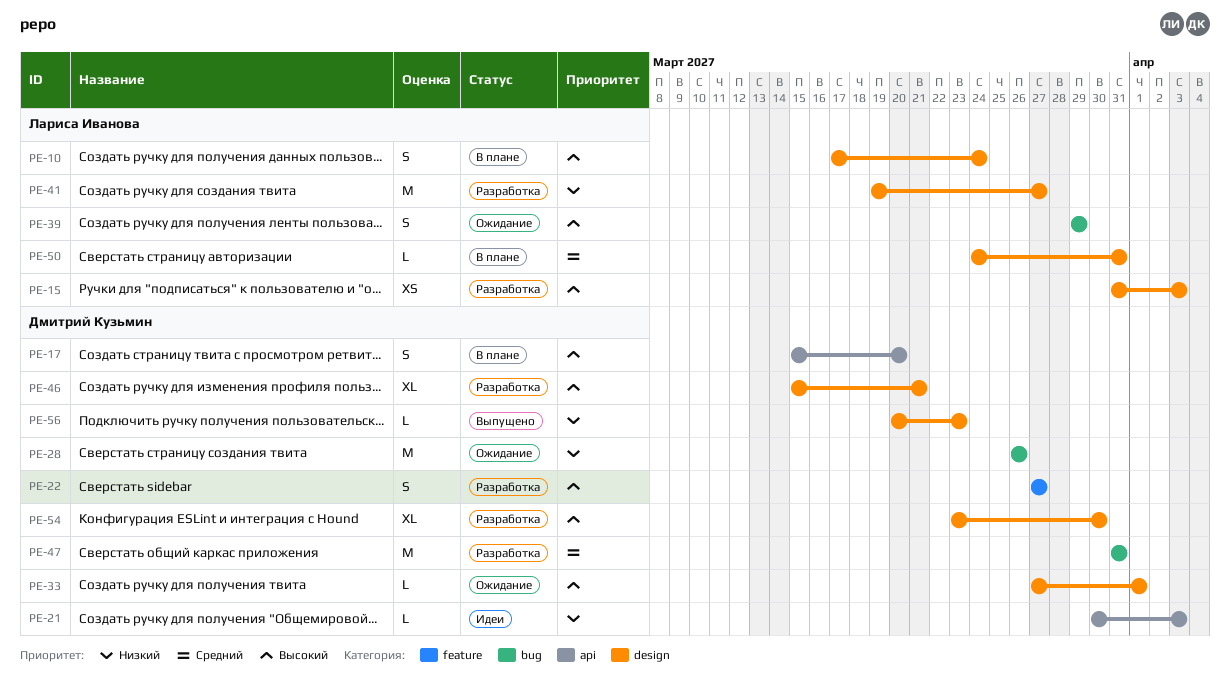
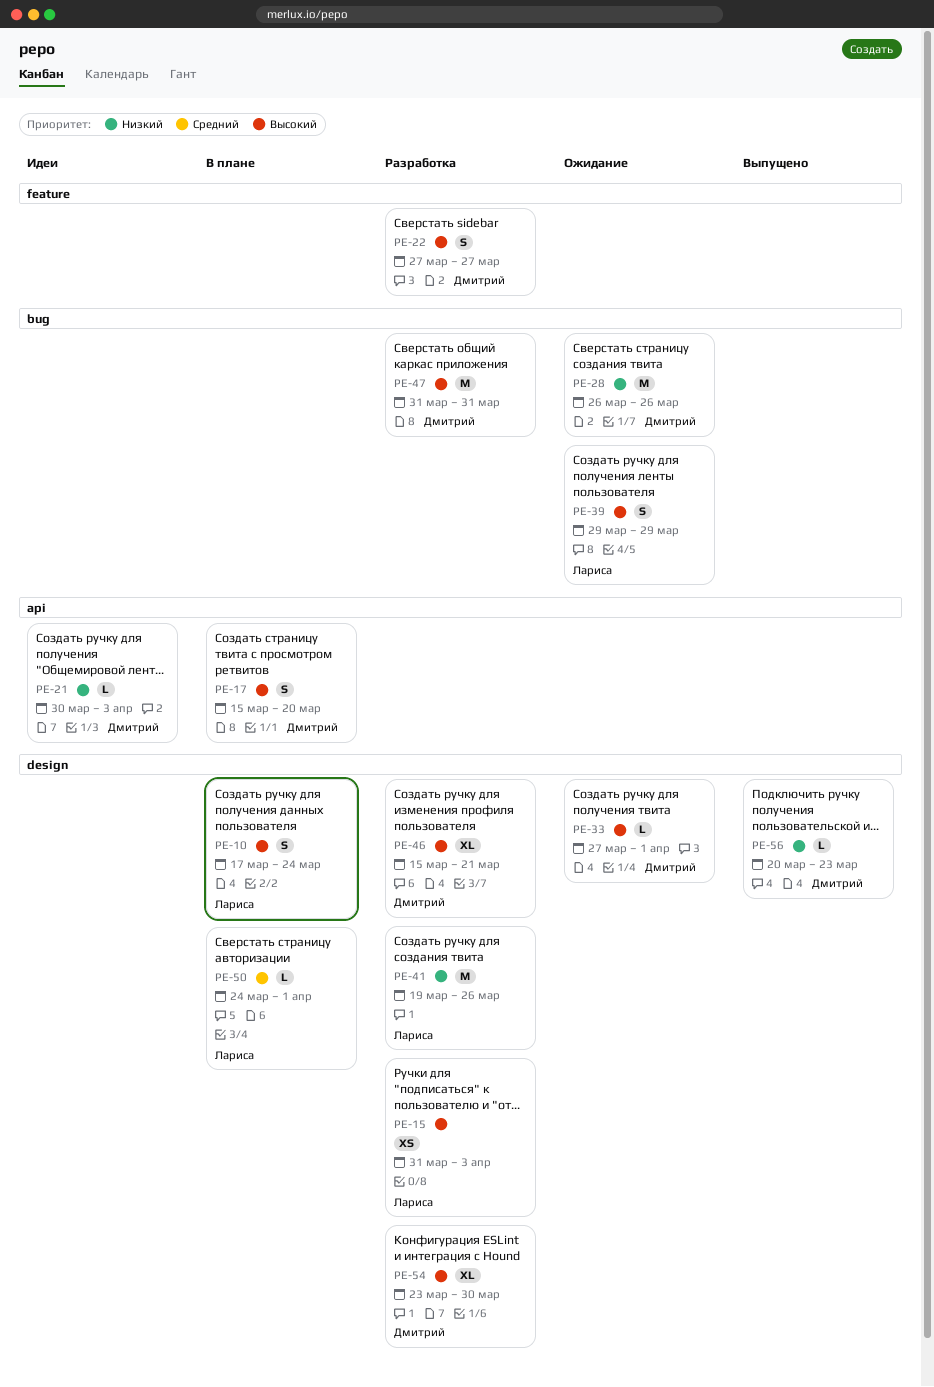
PE-41, due: Mar 27 -> Mar 26
PE-47, priority: Средний -> Высокий
PE-50, due: Mar 31 -> Apr 1

